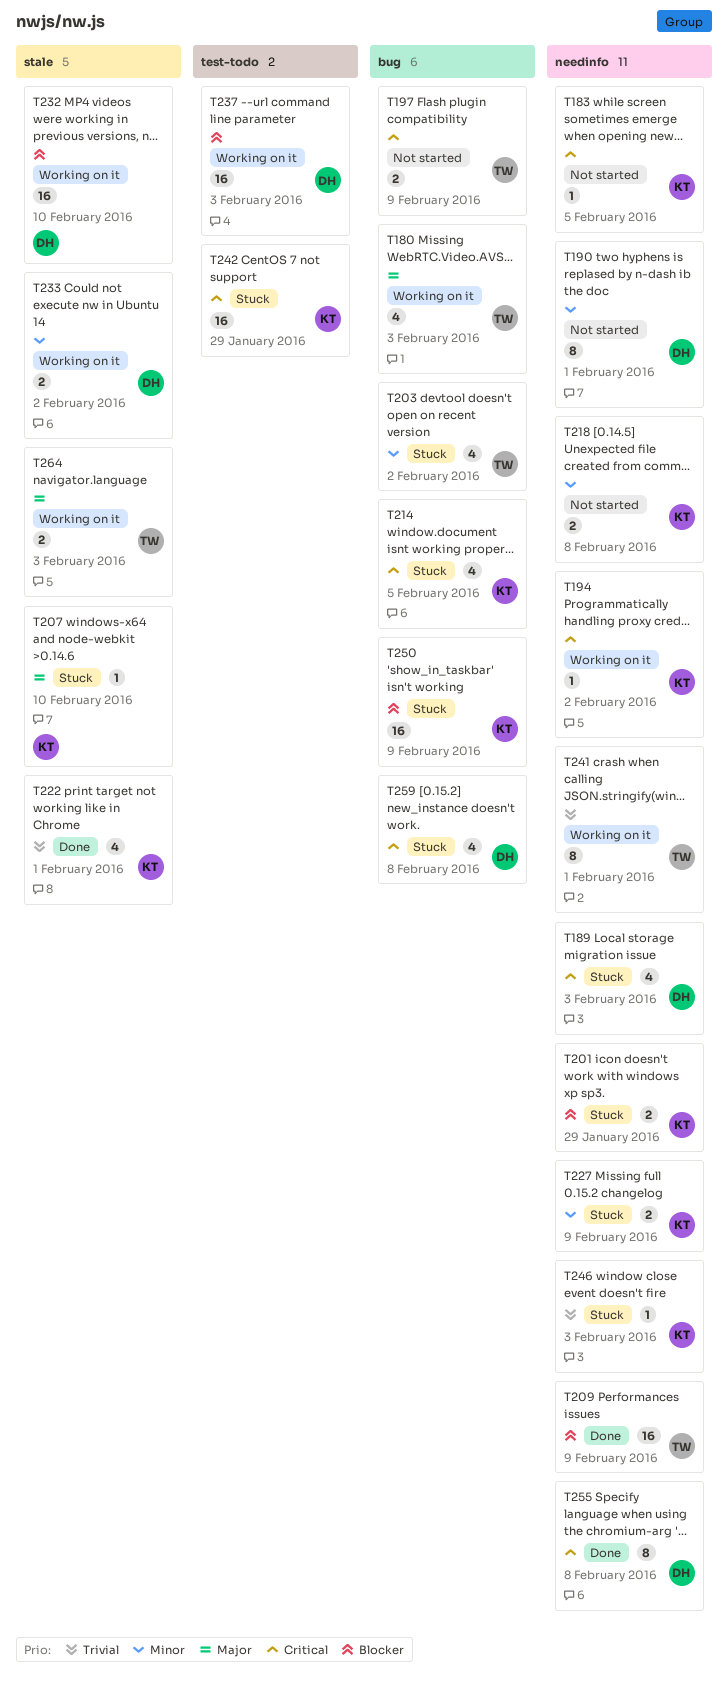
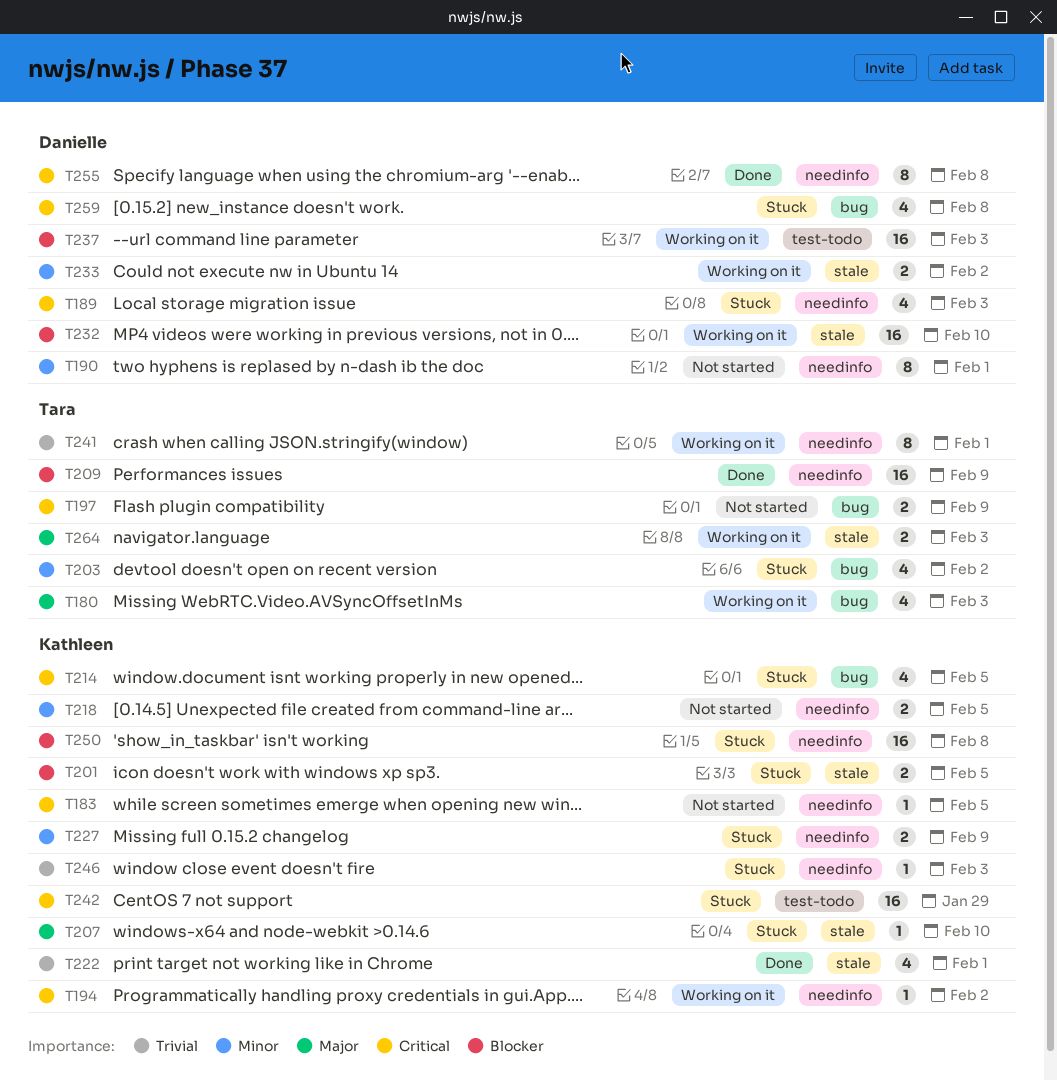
T201, label: needinfo -> stale
T201, due: Jan 29 -> Feb 5
T218, due: Feb 8 -> Feb 5
T250, label: bug -> needinfo
T250, due: Feb 9 -> Feb 8

